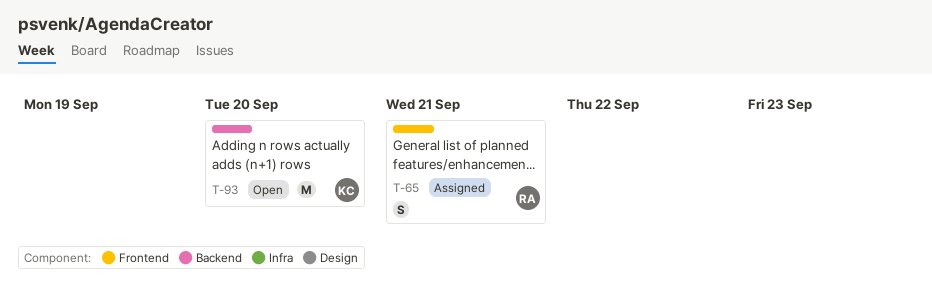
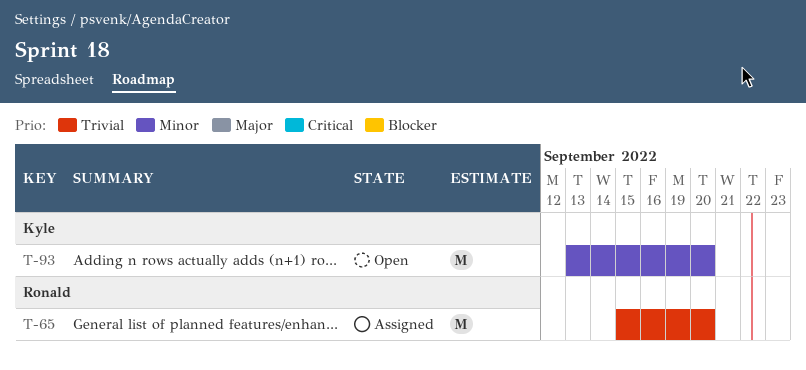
T-65, estimate: S -> M
T-65, due: Sep 21 -> Sep 20

